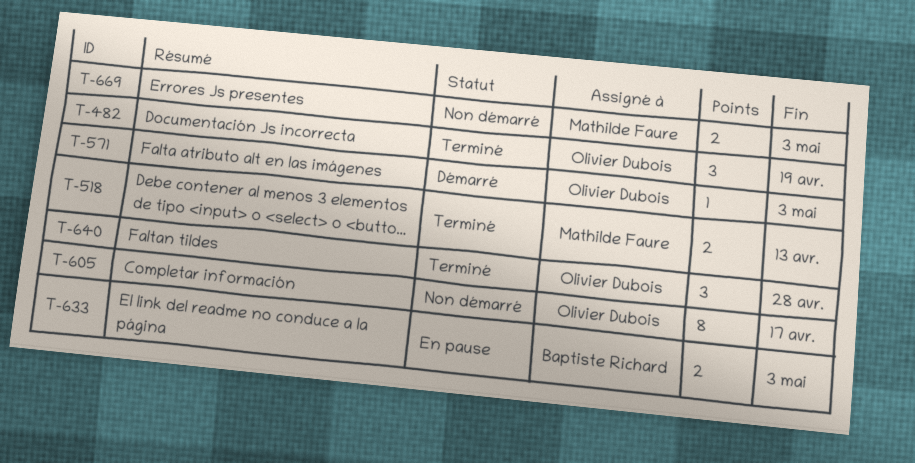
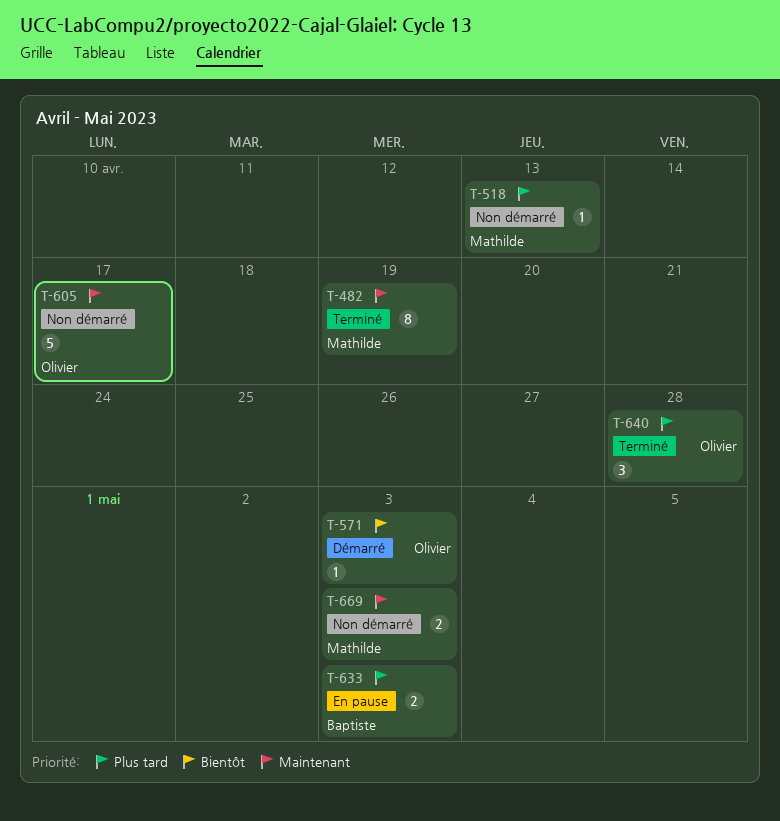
T-482, owner: Olivier Dubois -> Mathilde Faure
T-482, estimate: 3 -> 8
T-518, status: Terminé -> Non démarré
T-518, estimate: 2 -> 1
T-605, estimate: 8 -> 5

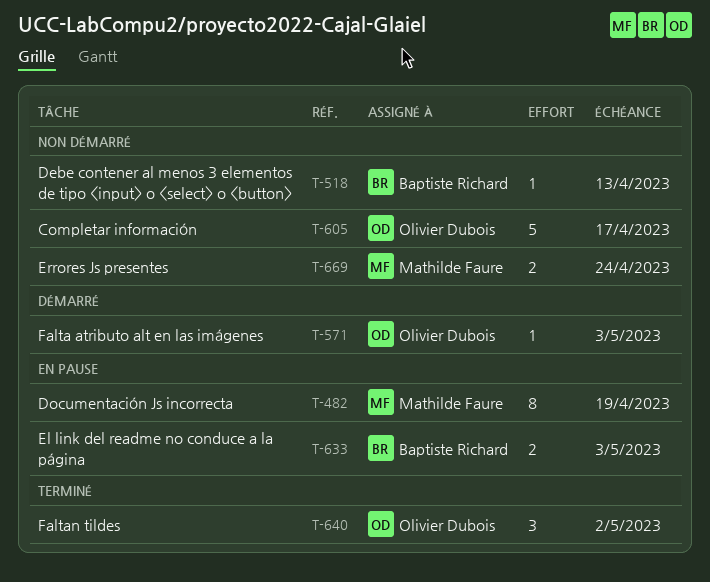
T-482, status: Terminé -> En pause
T-518, owner: Mathilde Faure -> Baptiste Richard
T-640, due: Apr 28 -> May 2
T-669, due: May 3 -> Apr 24

